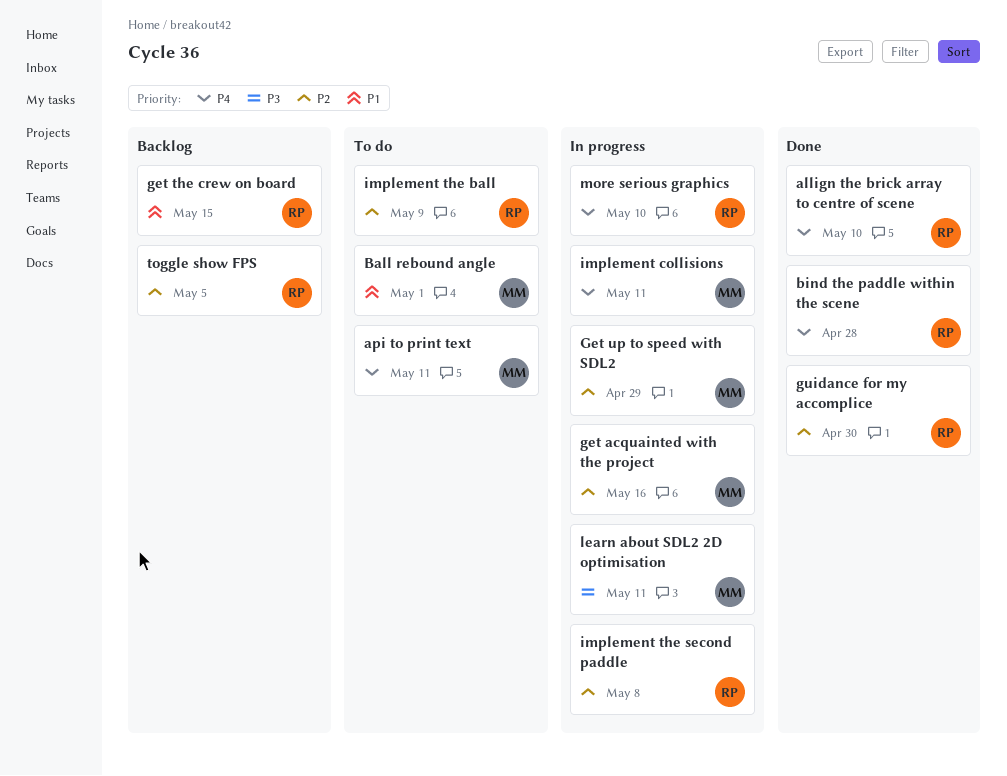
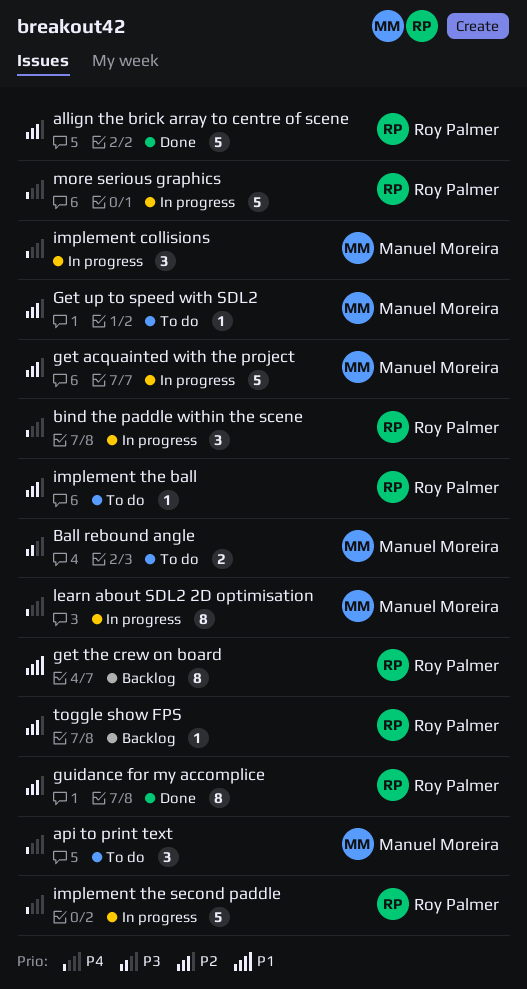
allign the brick array to centre of scene, priority: P4 -> P2
Ball rebound angle, priority: P1 -> P3
bind the paddle within the scene, status: Done -> In progress
Get up to speed with SDL2, status: In progress -> To do
implement the second paddle, priority: P2 -> P4
learn about SDL2 2D optimisation, priority: P3 -> P4

